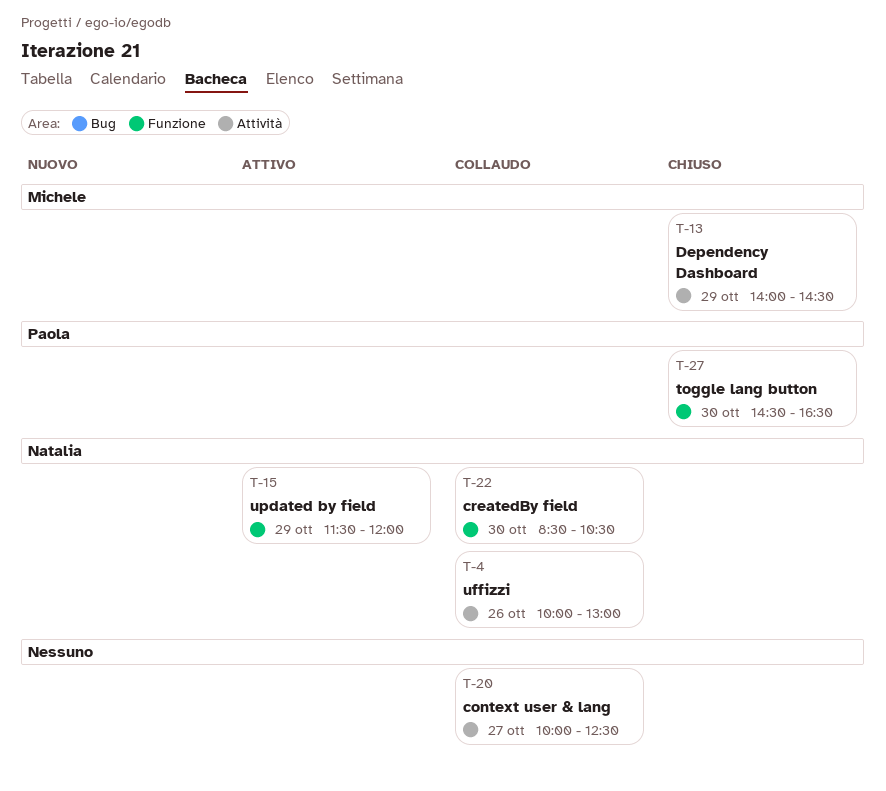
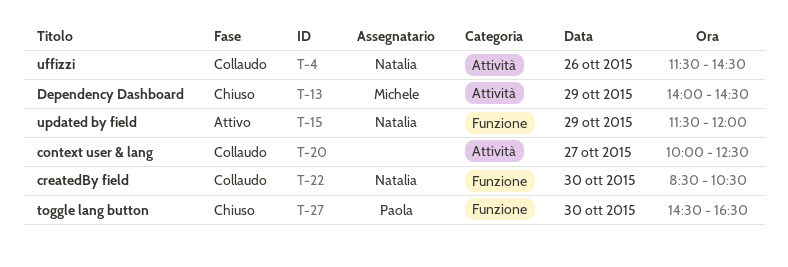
T-4, begins: 10:00 -> 11:30
T-4, ends: 13:00 -> 14:30

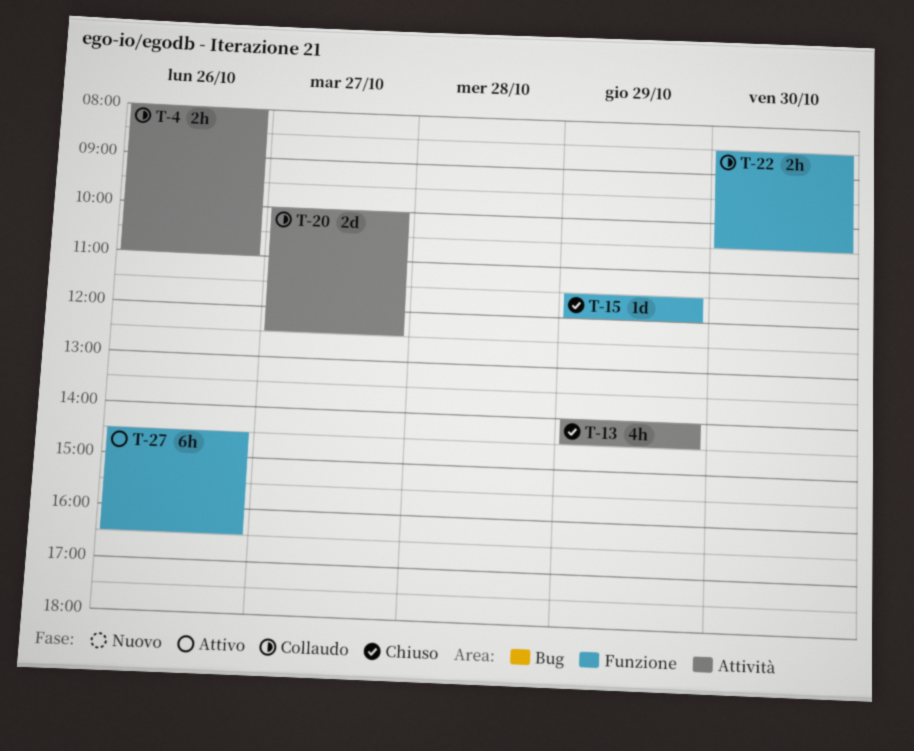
T-4, begins: 11:30 -> 08:00
T-4, ends: 14:30 -> 11:00
T-15, status: Attivo -> Chiuso
T-27, status: Chiuso -> Attivo
T-27, day: Oct 30 -> Oct 26

